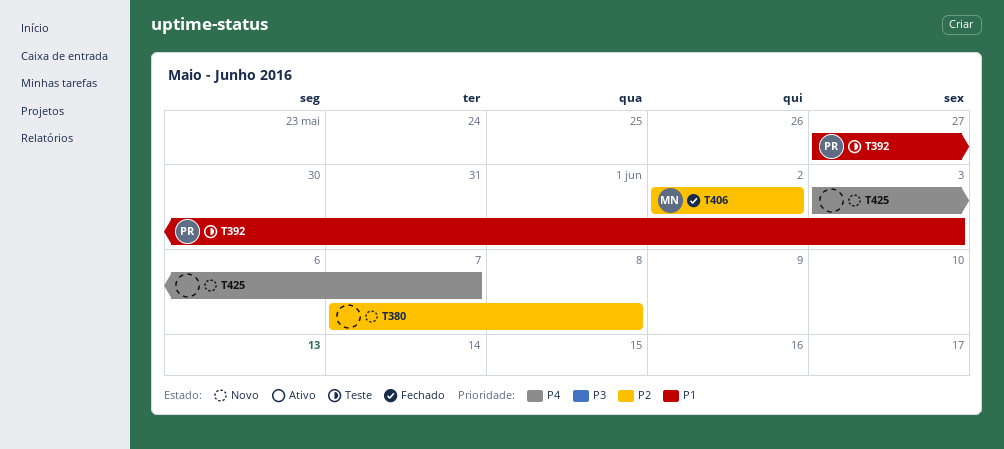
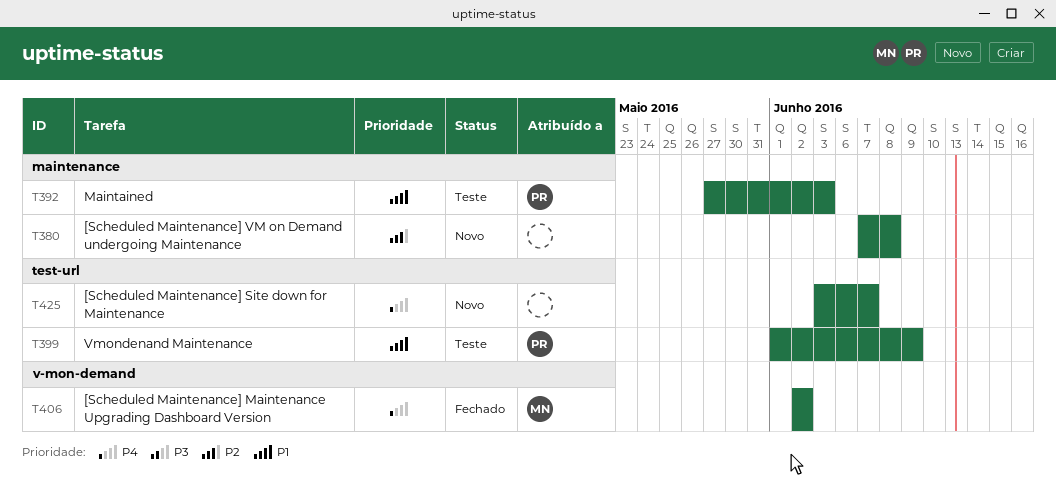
T399: none -> present
T406, priority: P2 -> P4

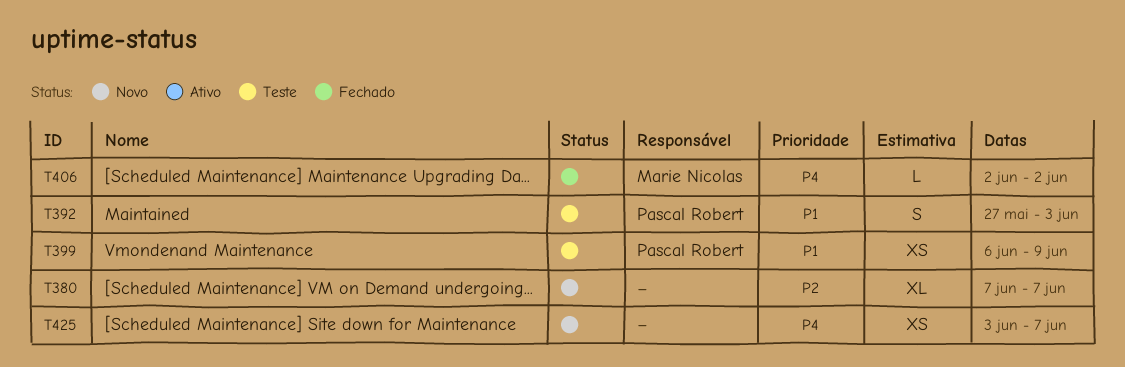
T380, due: Jun 8 -> Jun 7
T399, start: Jun 1 -> Jun 6

